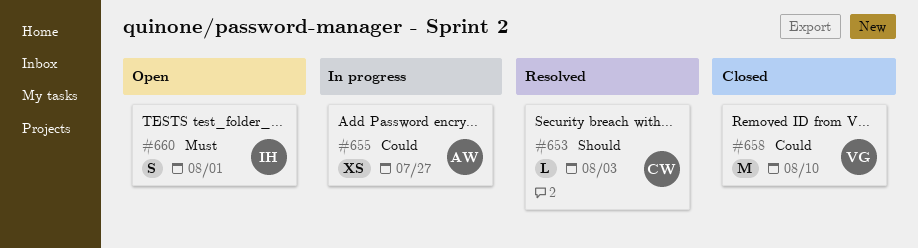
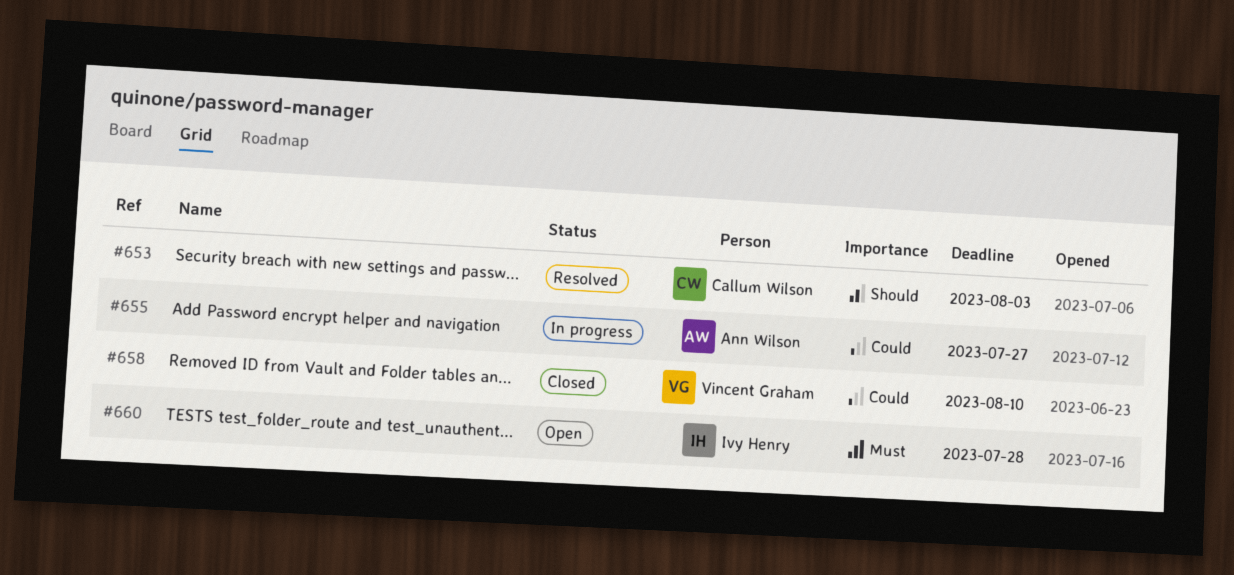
#660, due: Aug 1 -> Jul 28

